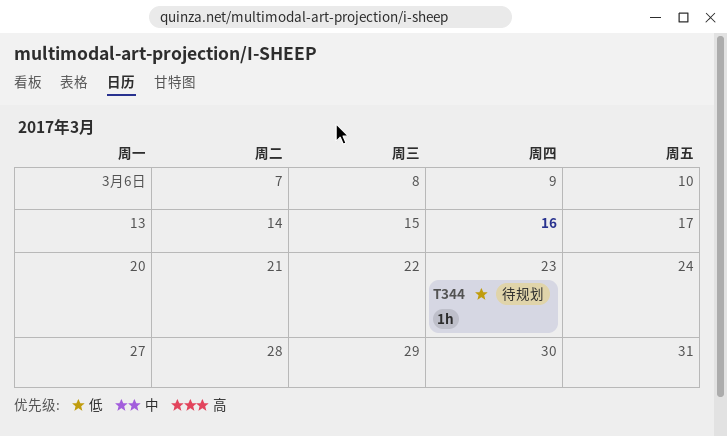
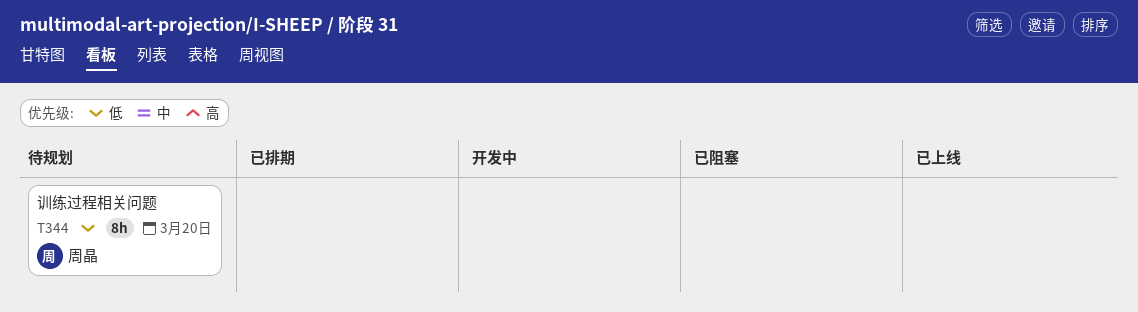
T344, estimate: 1h -> 8h
T344, due: Mar 23 -> Mar 20

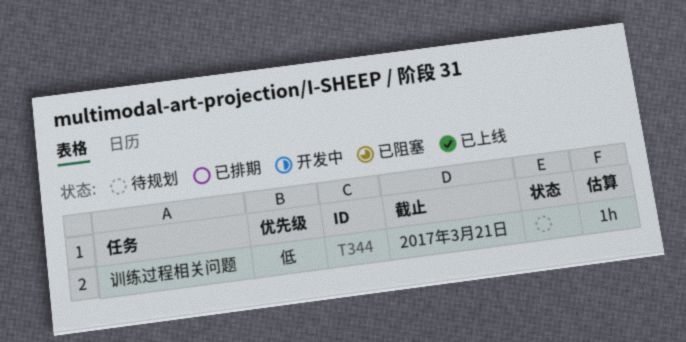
T344, estimate: 8h -> 1h
T344, due: Mar 20 -> Mar 21

